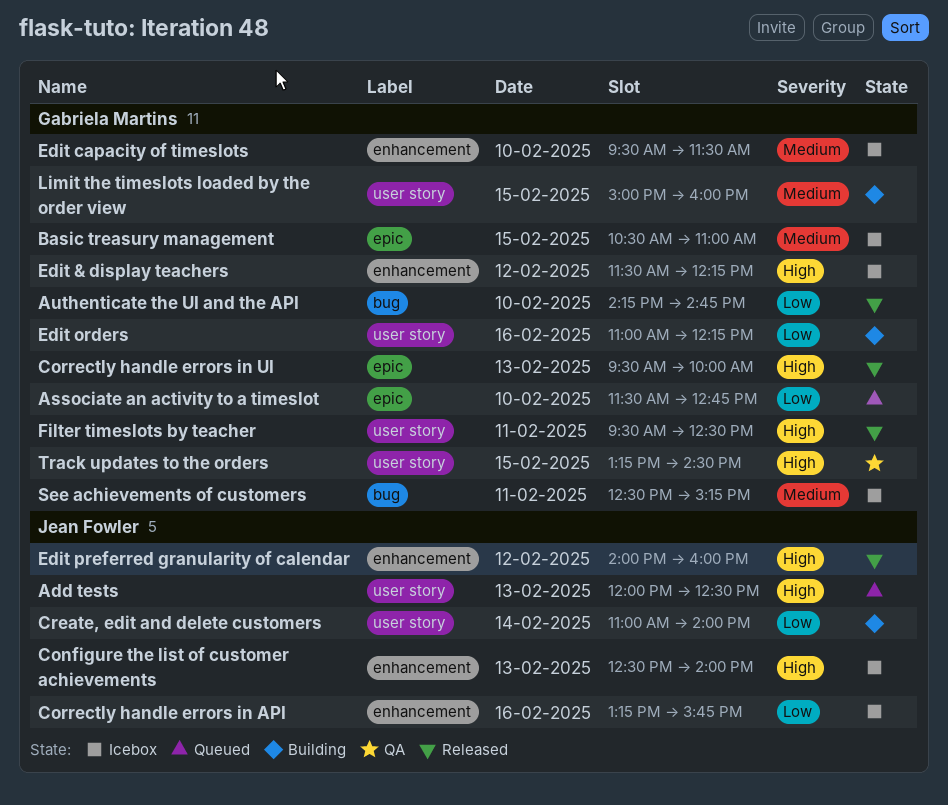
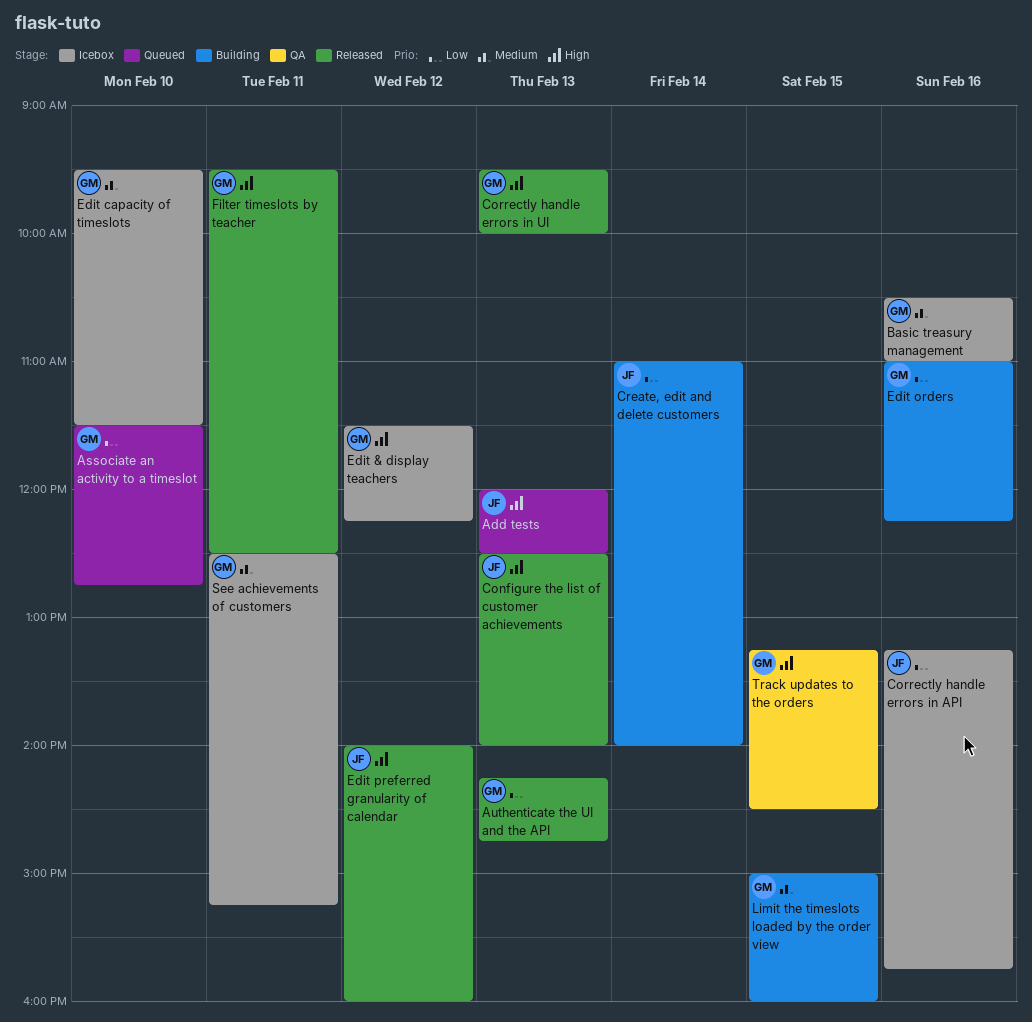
Authenticate the UI and the API, day: Feb 10 -> Feb 13
Basic treasury management, day: Feb 15 -> Feb 16
Configure the list of customer achievements, status: Icebox -> Released

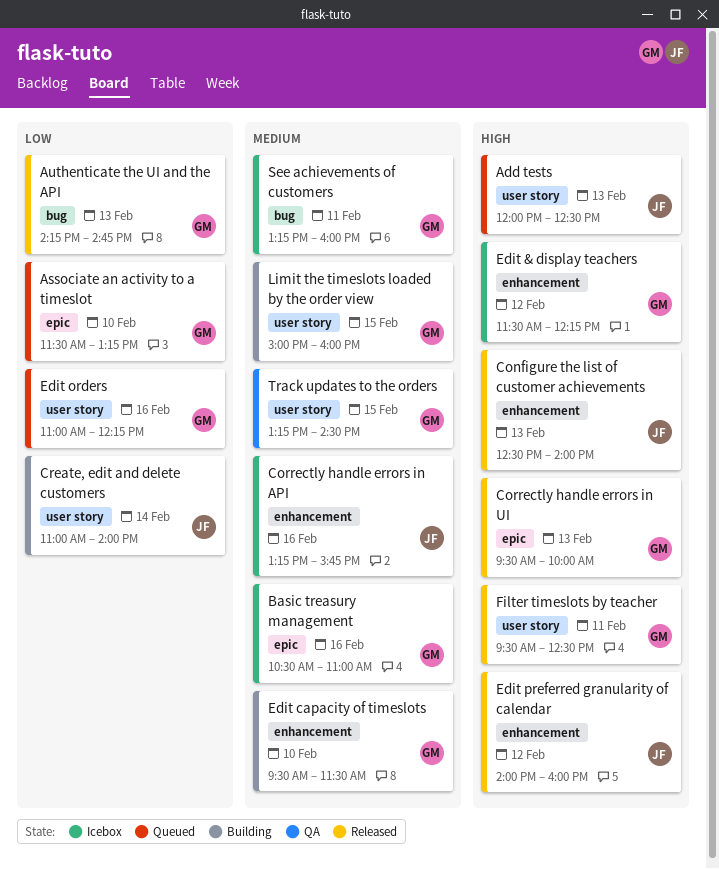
Associate an activity to a timeslot, ends: 12:45 -> 13:15
Correctly handle errors in API, priority: Low -> Medium
Edit capacity of timeslots, status: Icebox -> Building
Edit orders, status: Building -> Queued
See achievements of customers, begins: 12:30 -> 13:15
See achievements of customers, ends: 15:15 -> 16:00
Track updates to the orders, priority: High -> Medium

